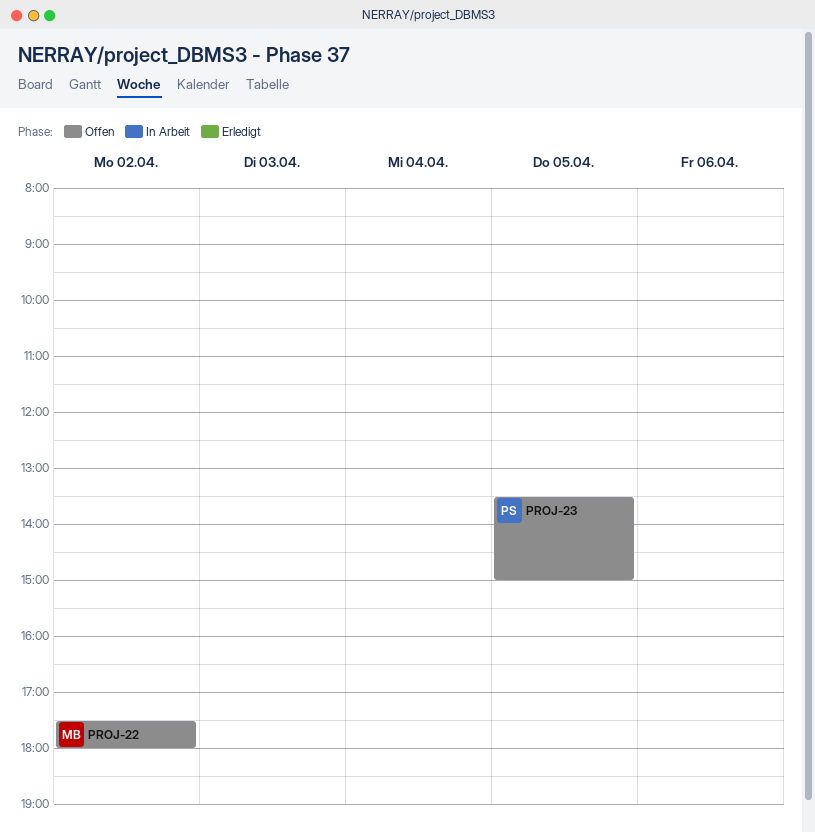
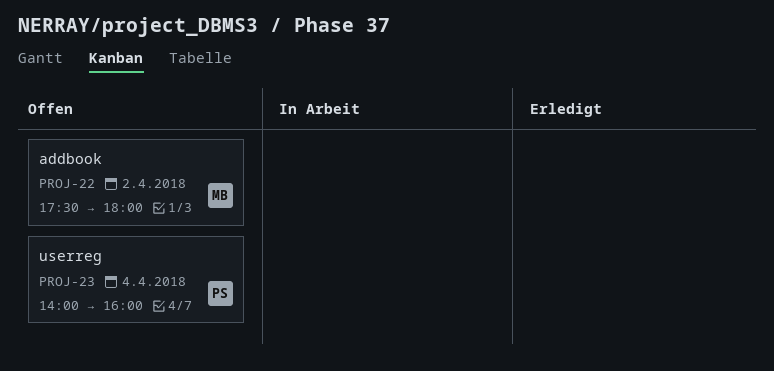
PROJ-23, day: Apr 5 -> Apr 4
PROJ-23, begins: 13:30 -> 14:00
PROJ-23, ends: 15:00 -> 16:00

